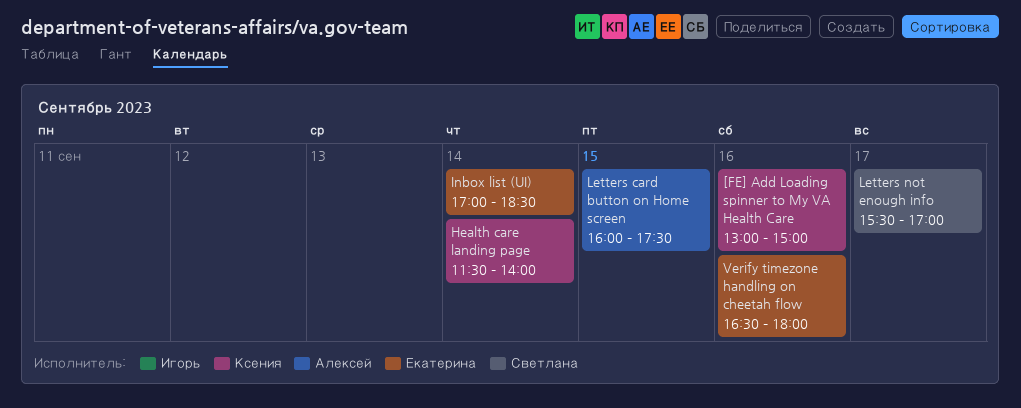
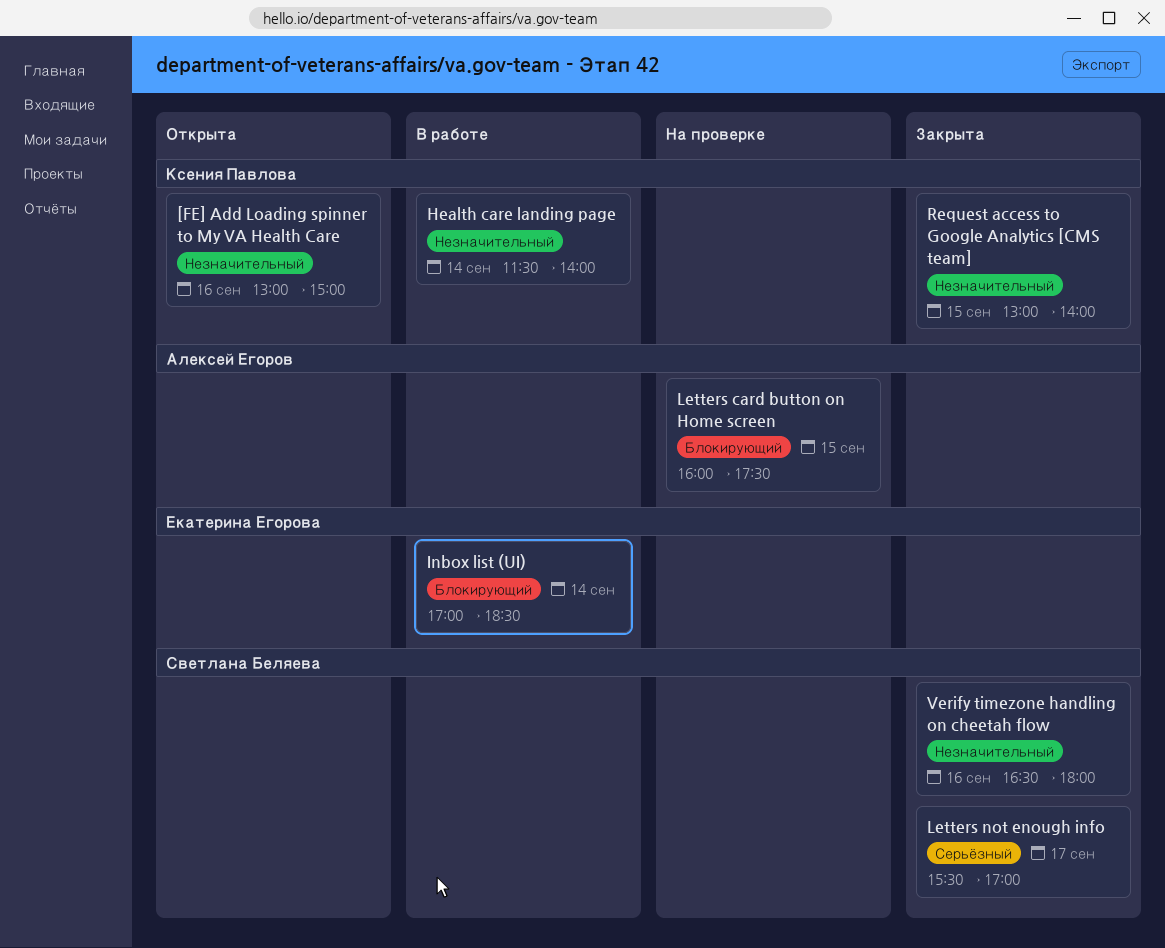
Request access to Google Analytics [CMS team]: none -> present
Verify timezone handling on cheetah flow, owner: Екатерина Егорова -> Светлана Беляева

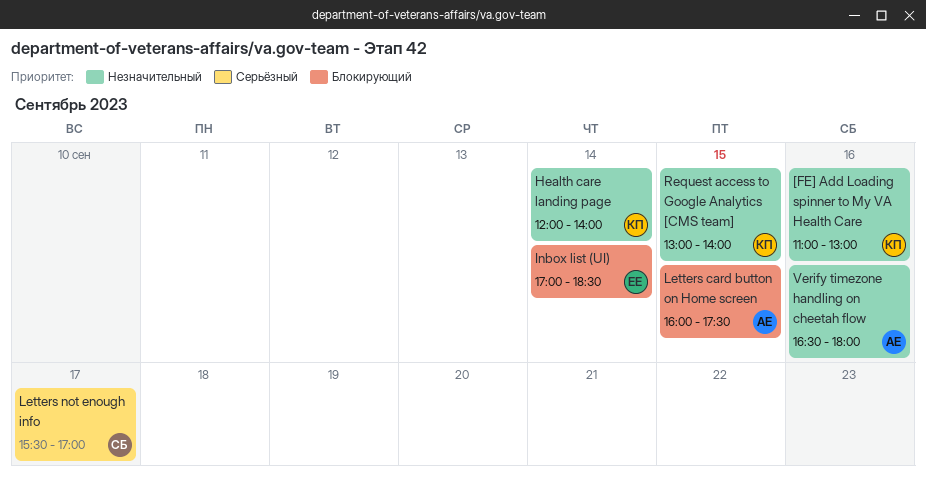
[FE] Add Loading spinner to My VA Health Care, begins: 13:00 -> 11:00
[FE] Add Loading spinner to My VA Health Care, ends: 15:00 -> 13:00
Health care landing page, begins: 11:30 -> 12:00
Verify timezone handling on cheetah flow, owner: Светлана Беляева -> Алексей Егоров

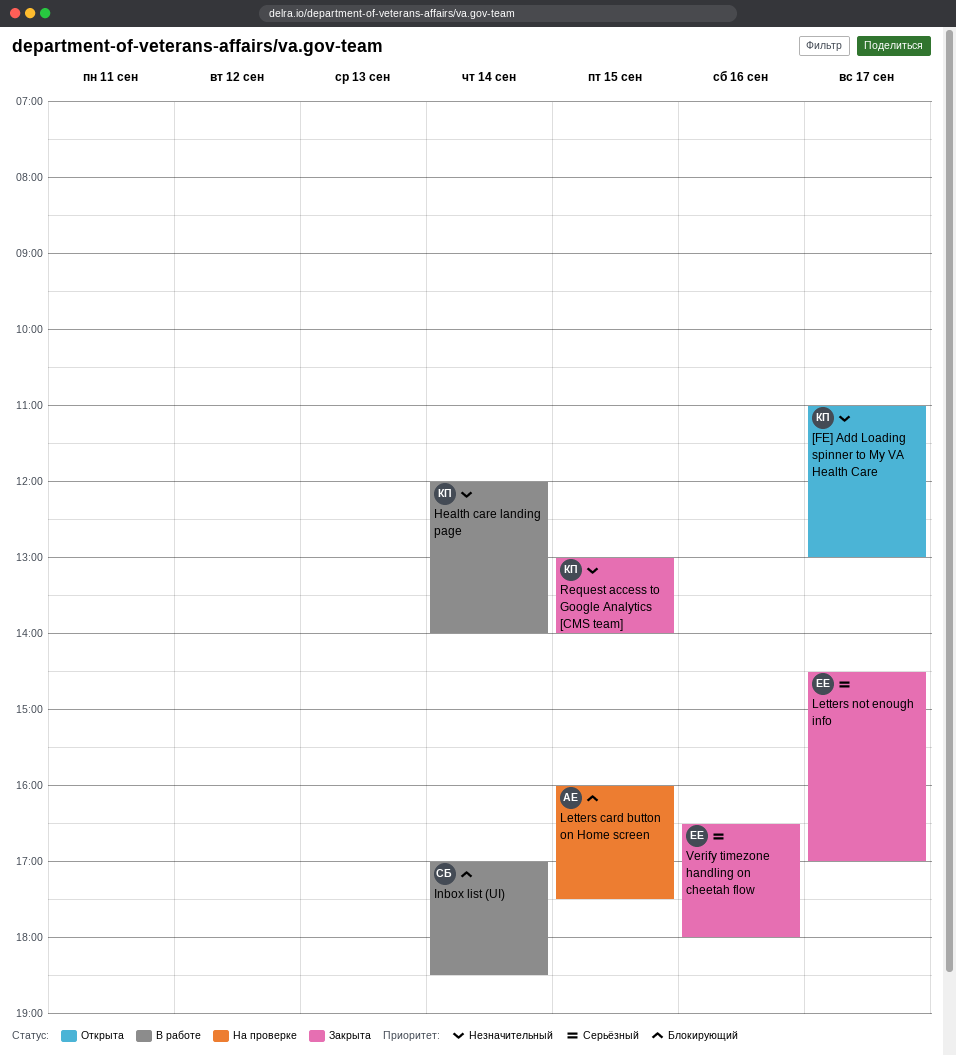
[FE] Add Loading spinner to My VA Health Care, day: Sep 16 -> Sep 17
Inbox list (UI), owner: ЕЕ -> СБ
Letters not enough info, owner: СБ -> ЕЕ
Letters not enough info, begins: 15:30 -> 14:30
Verify timezone handling on cheetah flow, owner: АЕ -> ЕЕ
Verify timezone handling on cheetah flow, priority: Незначительный -> Серьёзный

